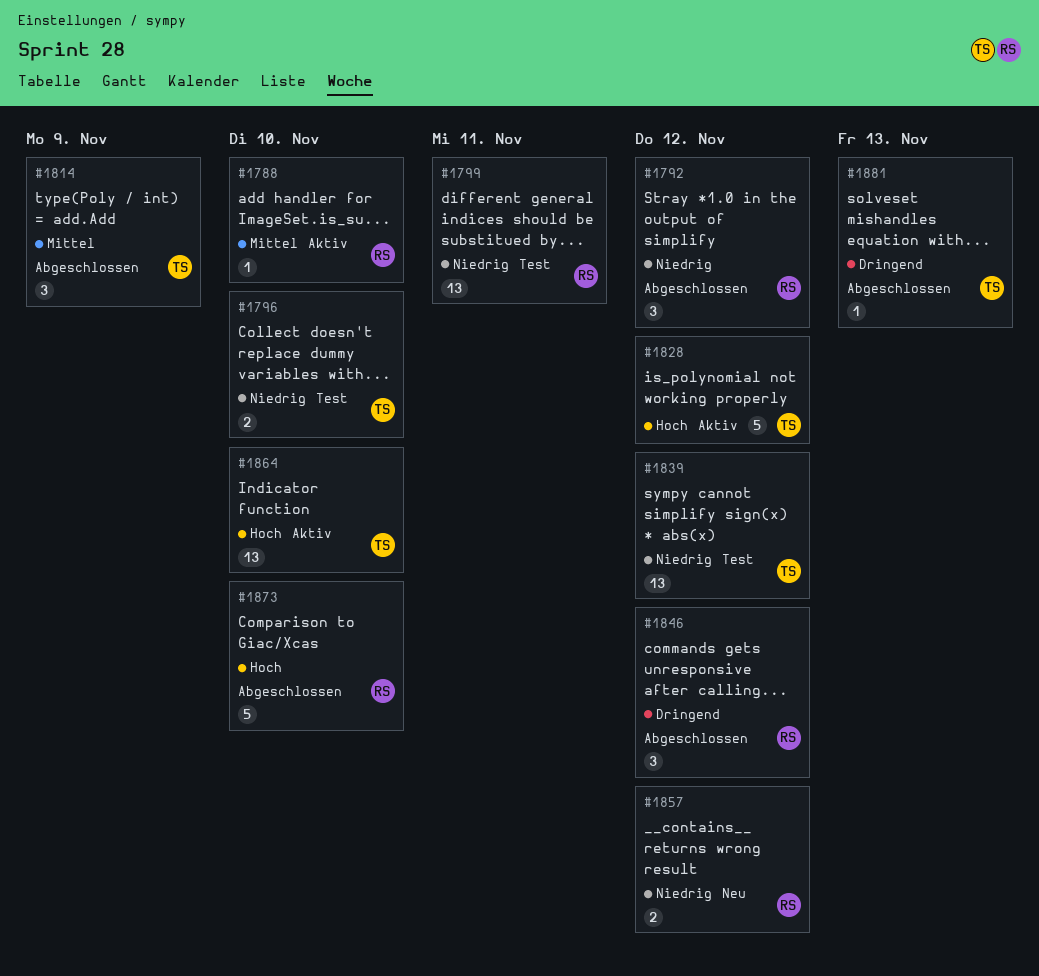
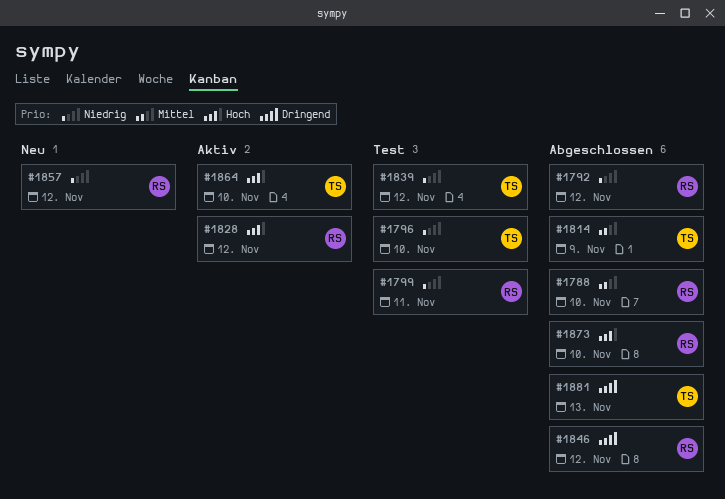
#1788, status: Aktiv -> Abgeschlossen
#1828, owner: TS -> RS

